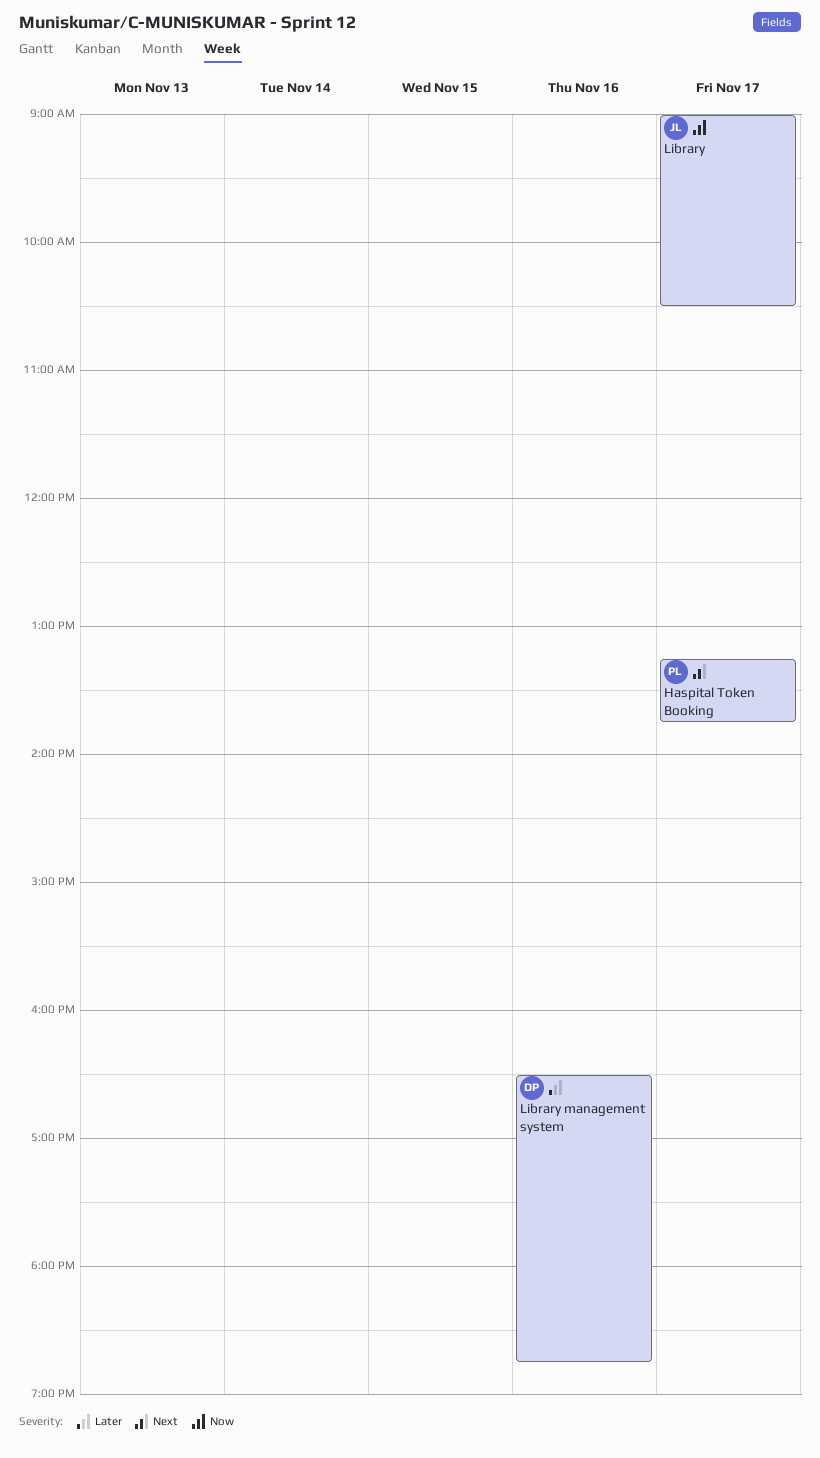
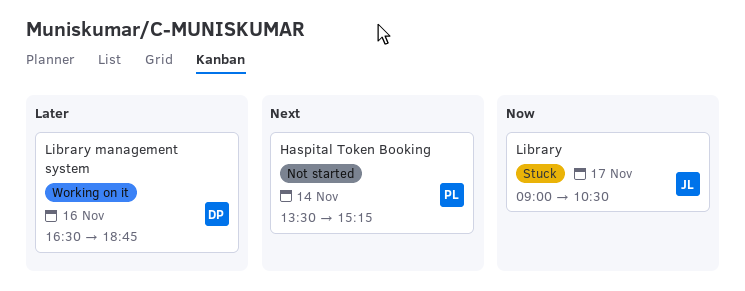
Haspital Token Booking, day: Nov 17 -> Nov 14
Haspital Token Booking, begins: 13:15 -> 13:30
Haspital Token Booking, ends: 13:45 -> 15:15

